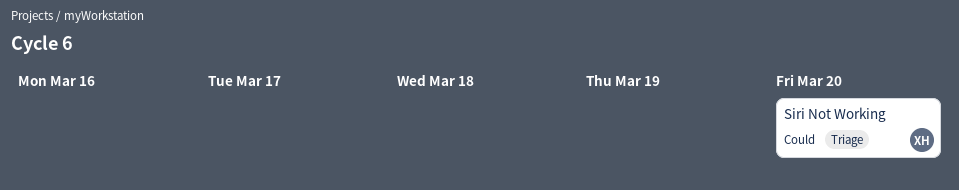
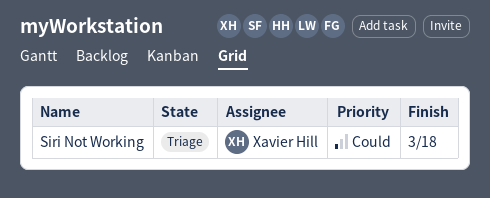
Siri Not Working, due: Mar 20 -> Mar 18

